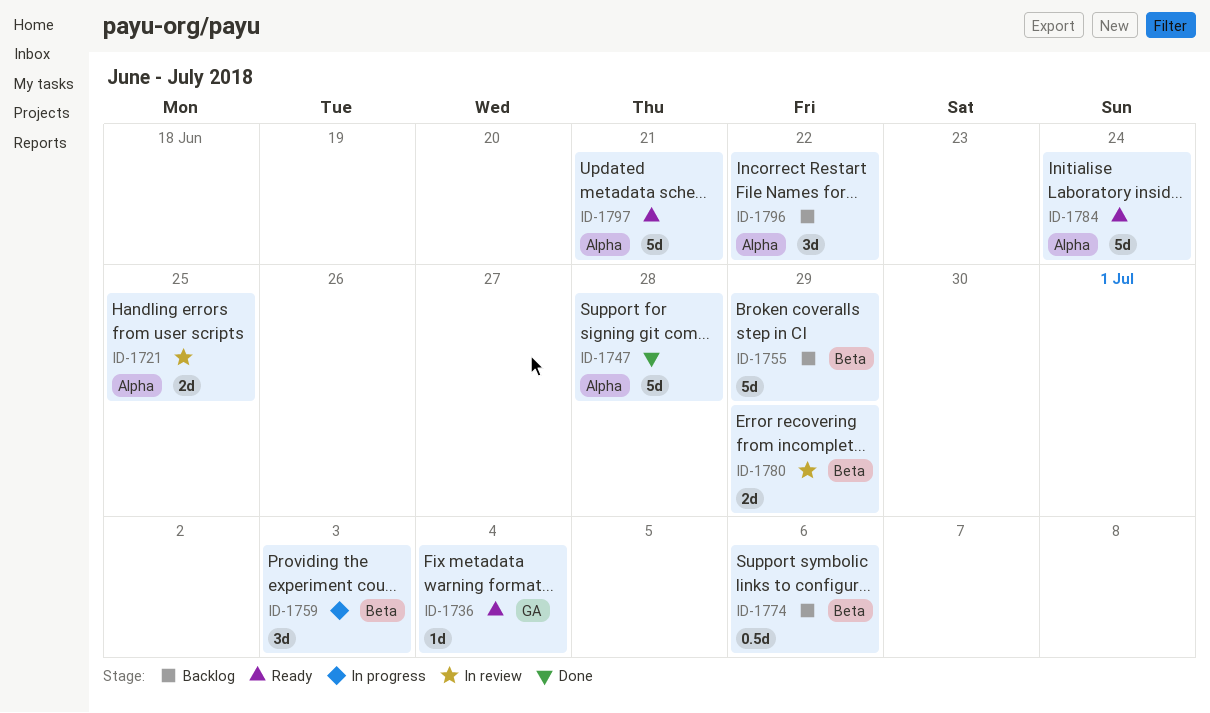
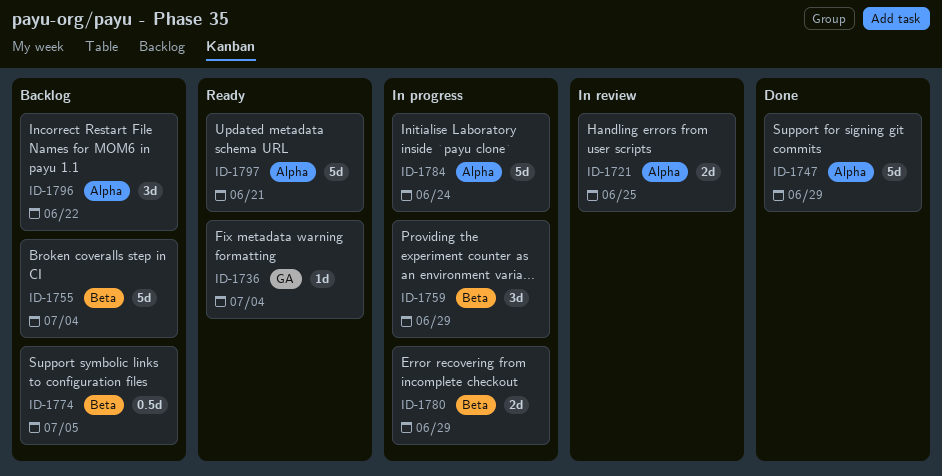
ID-1747, due: Jun 28 -> Jun 29
ID-1755, due: Jun 29 -> Jul 4
ID-1759, due: Jul 3 -> Jun 29
ID-1774, due: Jul 6 -> Jul 5
ID-1780, status: In review -> In progress
ID-1784, status: Ready -> In progress

